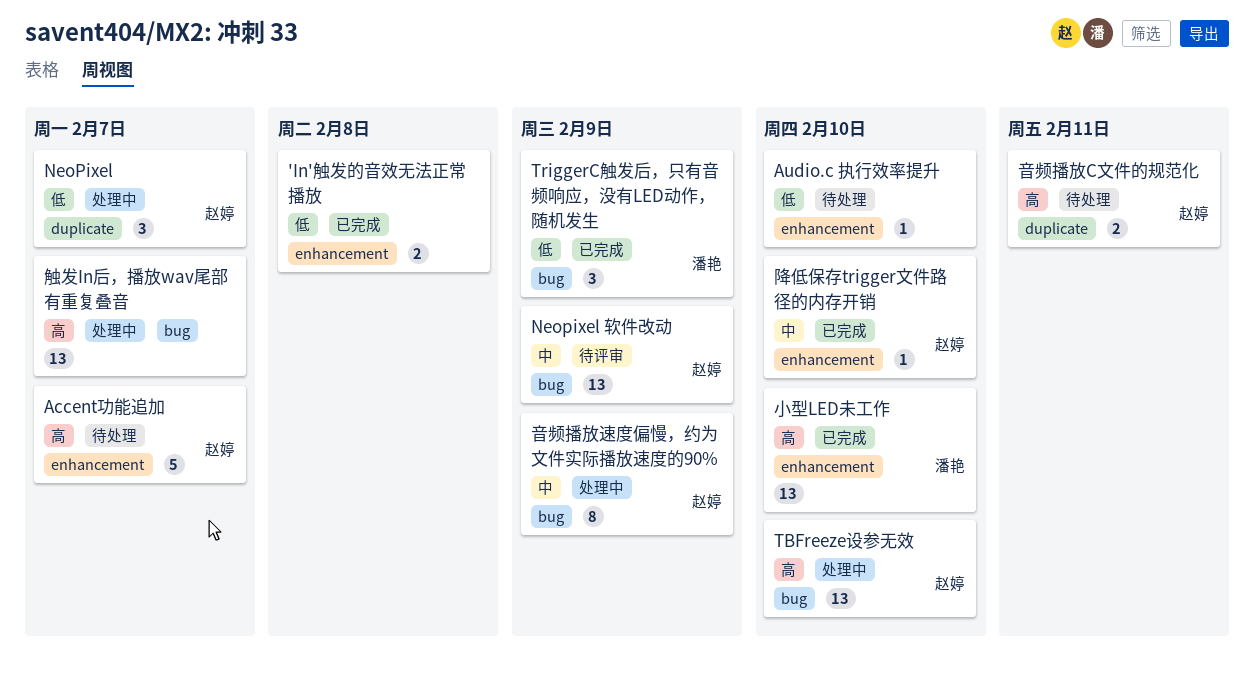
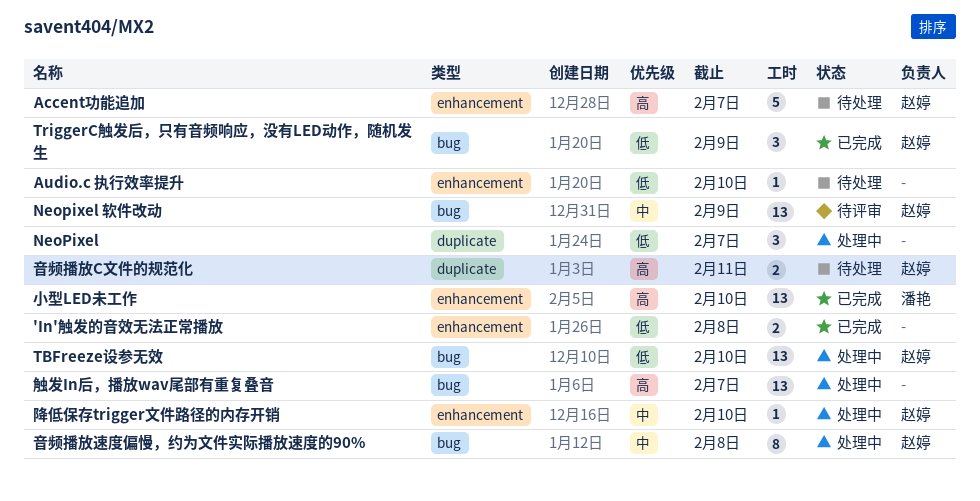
NeoPixel, owner: 赵婷 -> none
TBFreeze设参无效, priority: 高 -> 低
TriggerC触发后，只有音频响应，没有LED动作，随机发生, owner: 潘艳 -> 赵婷
降低保存trigger文件路径的内存开销, status: 已完成 -> 处理中
音频播放速度偏慢，约为文件实际播放速度的90%, due: Feb 9 -> Feb 8

